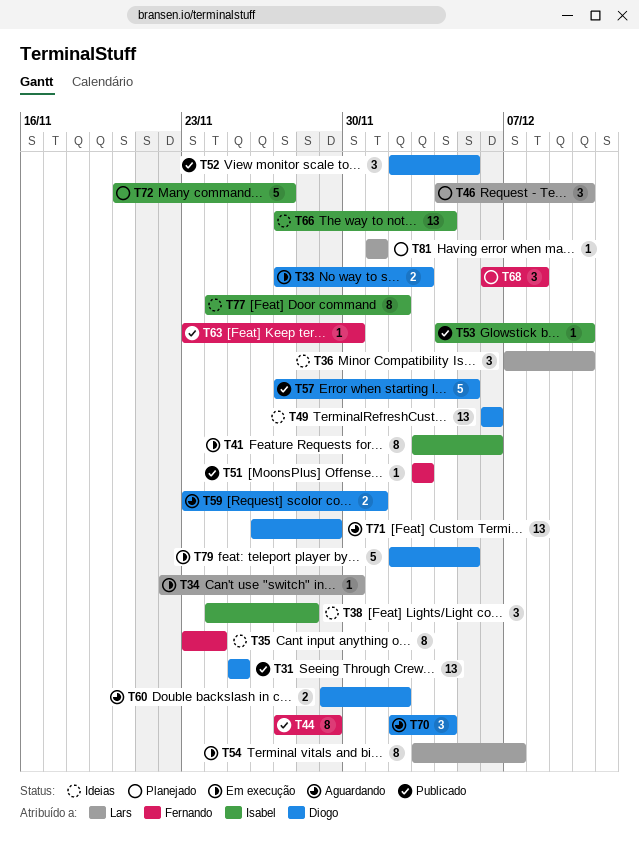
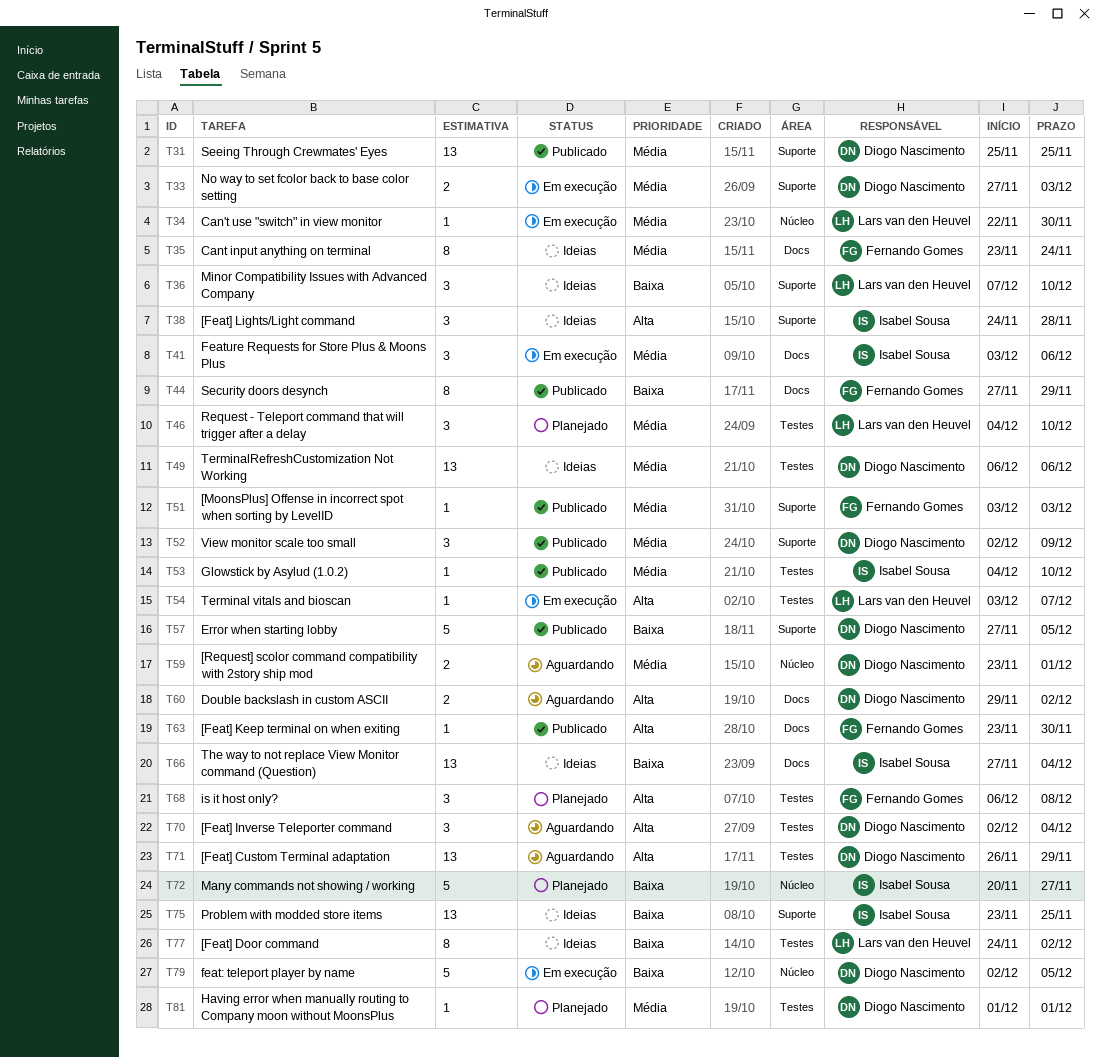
T41, estimate: 8 -> 3
T52, due: Dec 5 -> Dec 9
T54, estimate: 8 -> 1
T75: none -> present
T77, owner: Isabel Sousa -> Lars van den Heuvel
T81, owner: Lars van den Heuvel -> Diogo Nascimento

